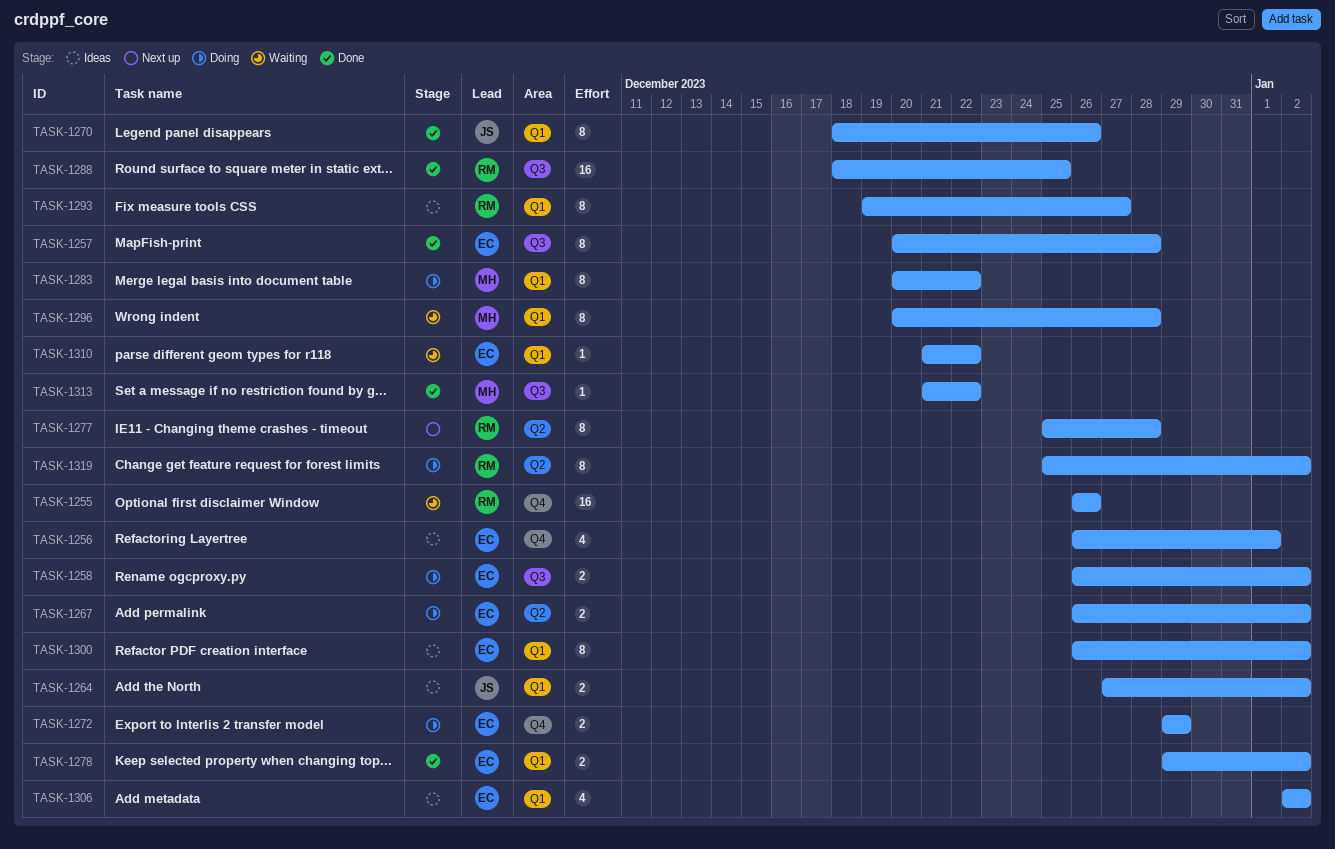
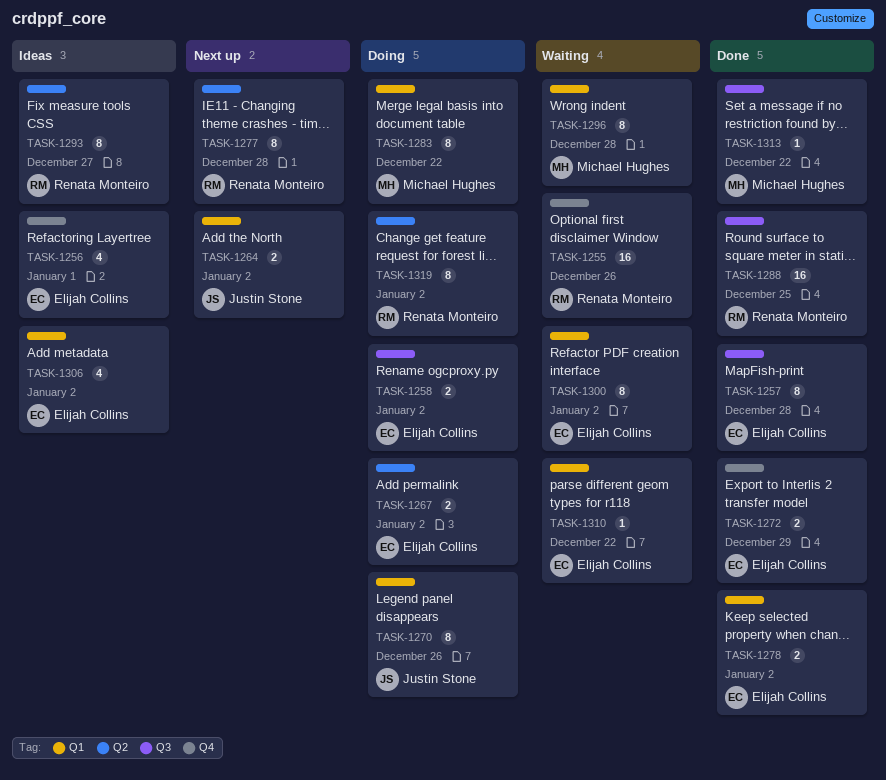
TASK-1264, status: Ideas -> Next up
TASK-1270, status: Done -> Doing
TASK-1272, status: Doing -> Done
TASK-1293, label: Q1 -> Q2
TASK-1300, status: Ideas -> Waiting

